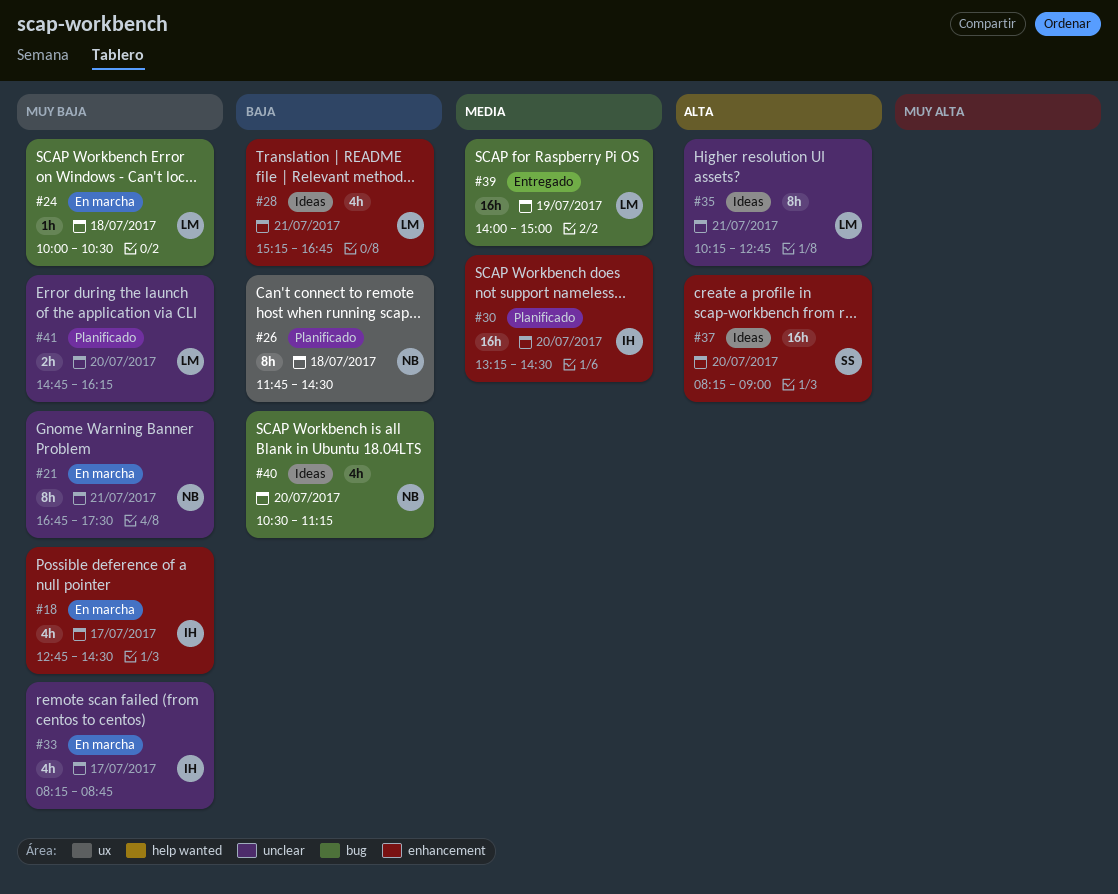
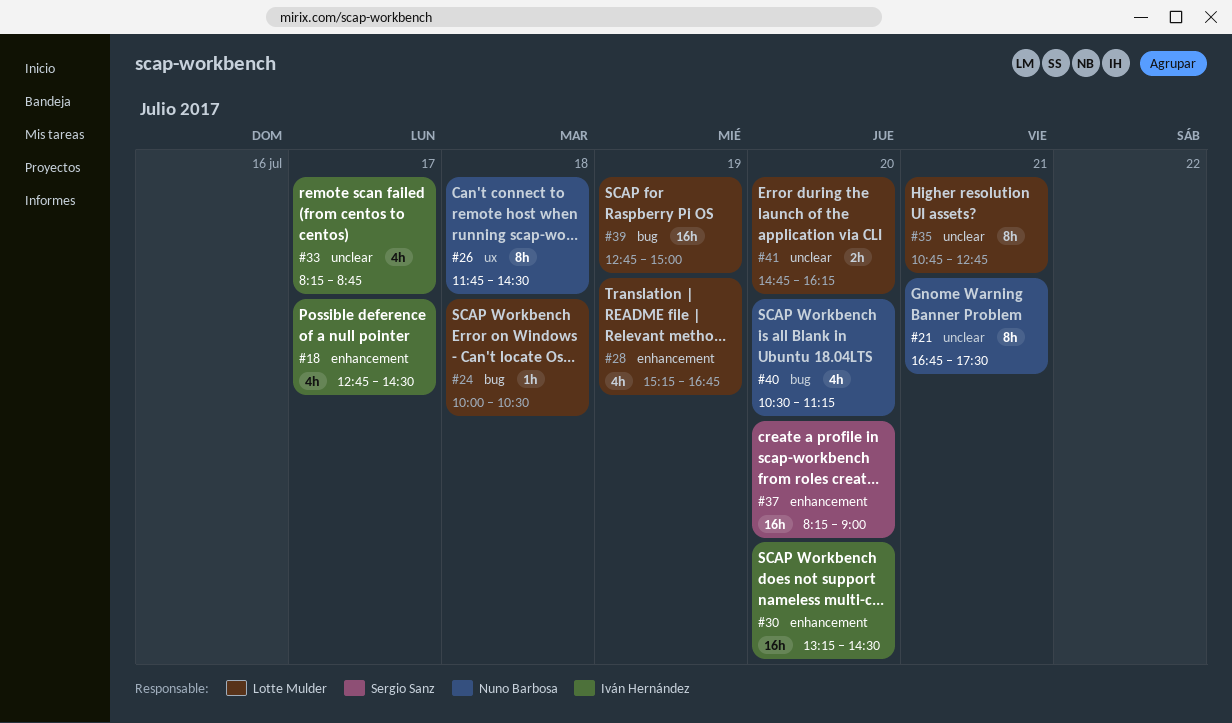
#28, day: Jul 21 -> Jul 19
#35, begins: 10:15 -> 10:45
#39, begins: 14:00 -> 12:45

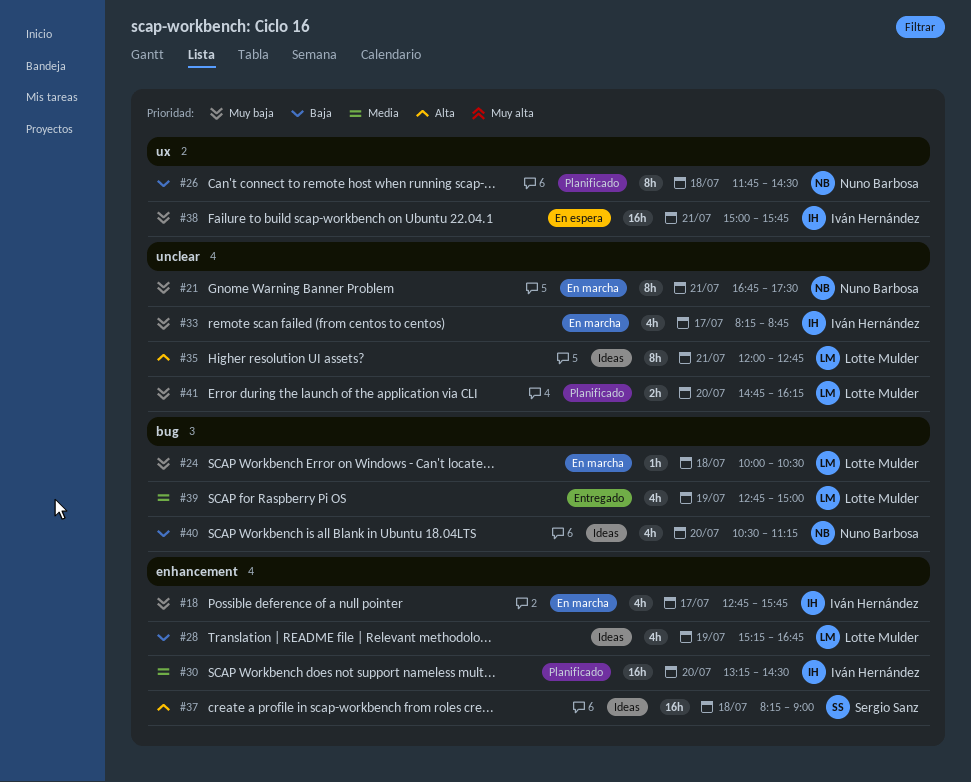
#18, ends: 14:30 -> 15:45
#35, begins: 10:45 -> 12:00
#37, day: Jul 20 -> Jul 18
#38: none -> present
#39, estimate: 16h -> 4h

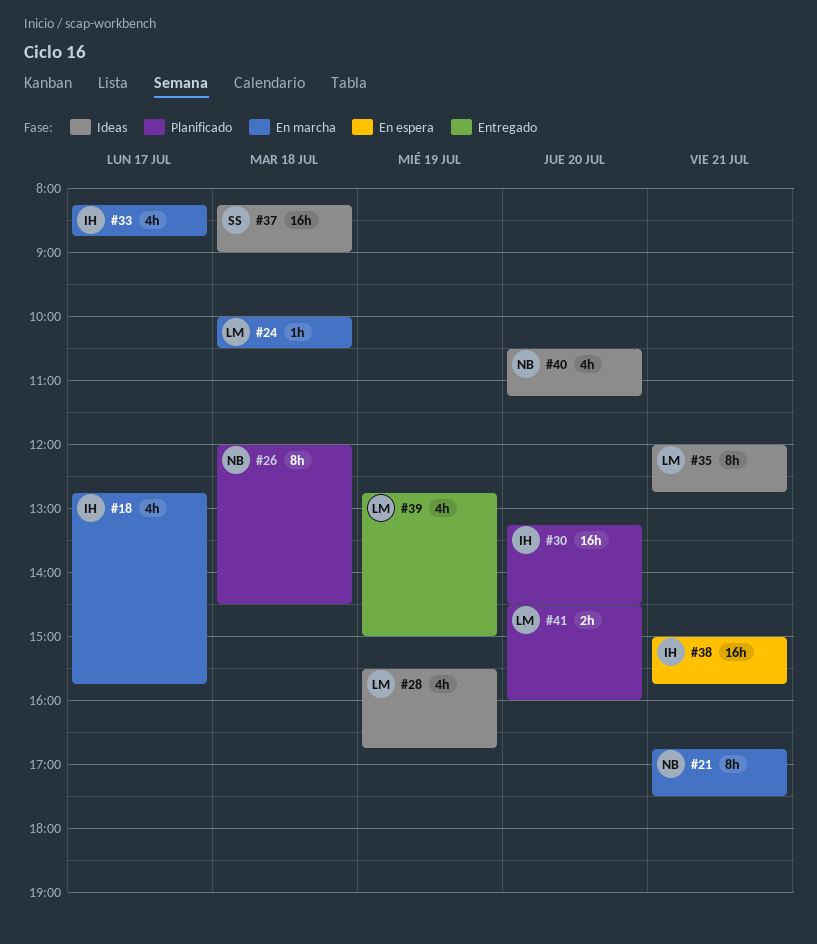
#26, begins: 11:45 -> 12:00
#28, begins: 15:15 -> 15:30
#41, begins: 14:45 -> 14:30
#41, ends: 16:15 -> 16:00

